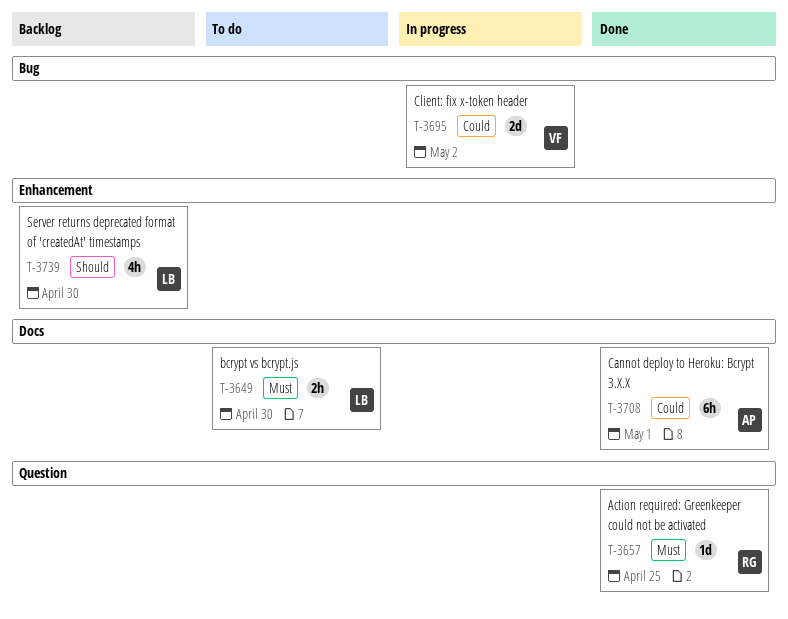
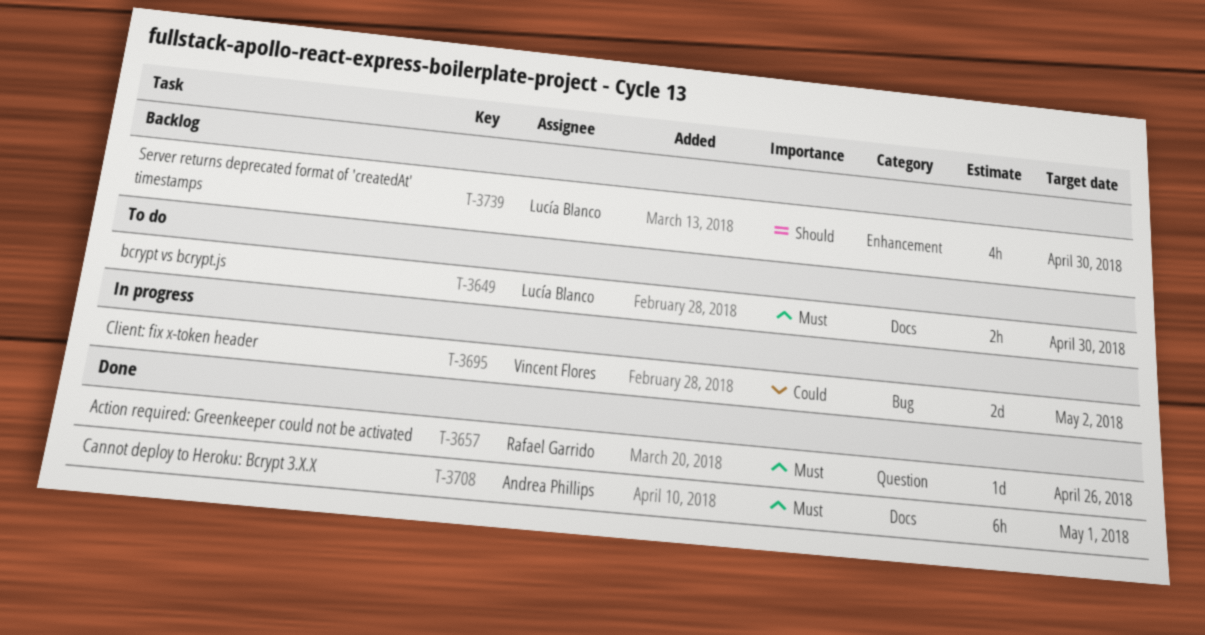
T-3657, due: Apr 25 -> Apr 26
T-3708, priority: Could -> Must

